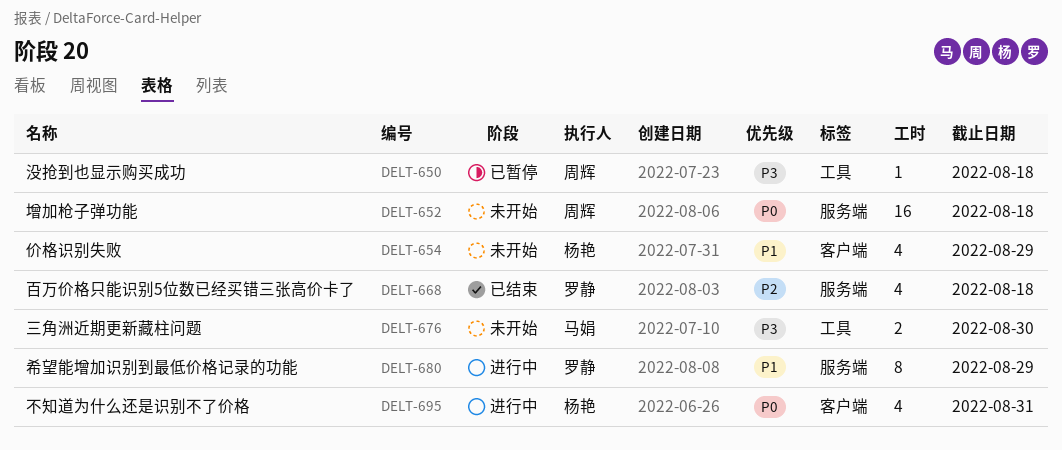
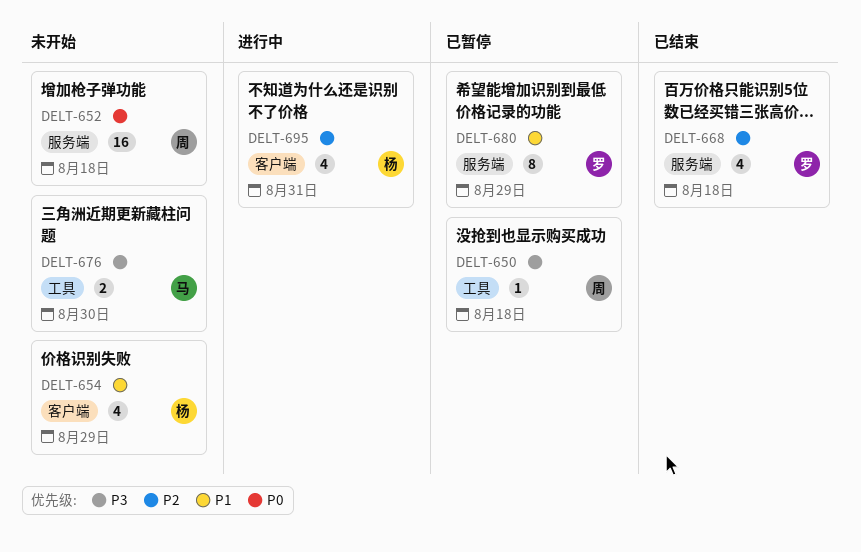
DELT-680, status: 进行中 -> 已暂停
DELT-695, priority: P0 -> P2

